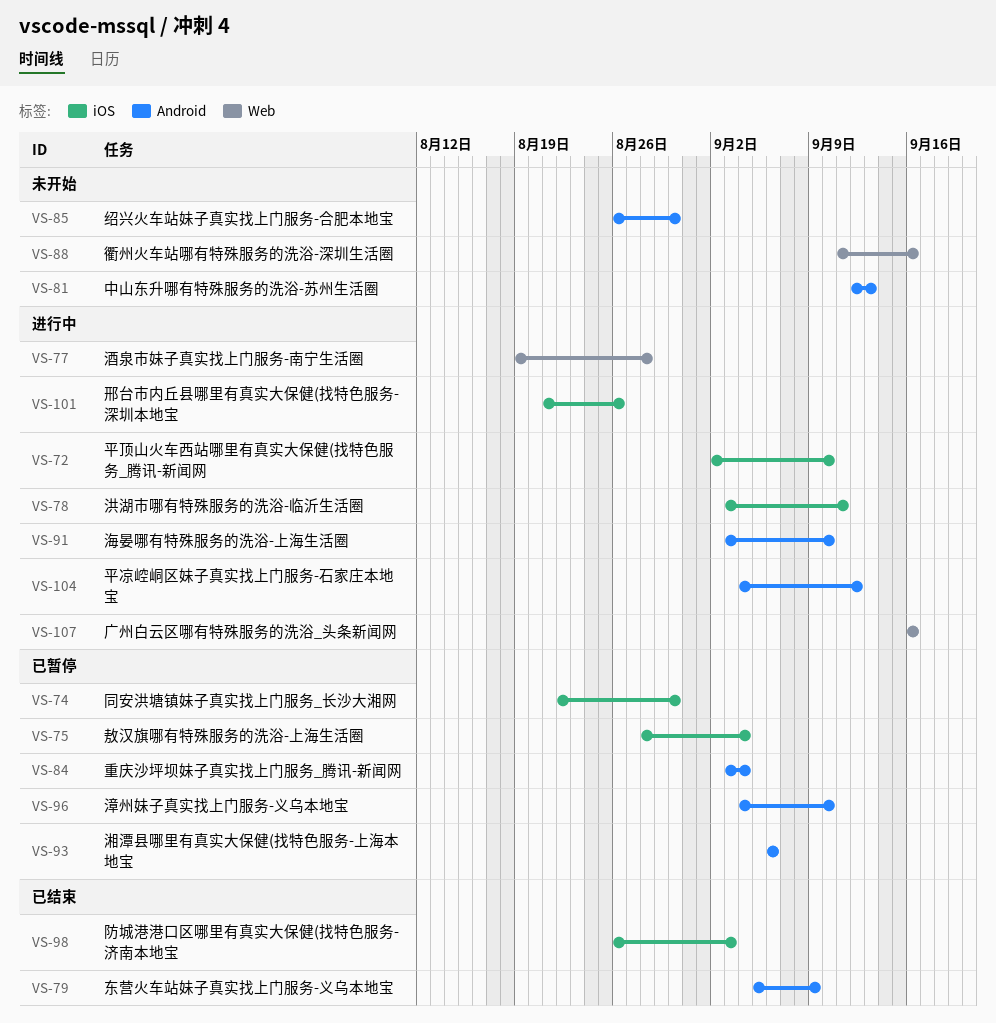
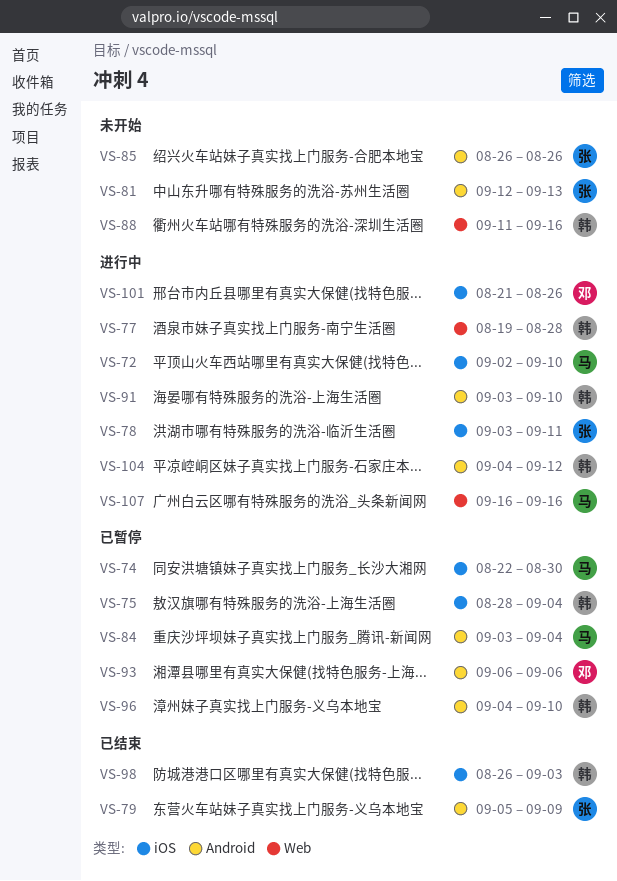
VS-85, due: Aug 30 -> Aug 26

